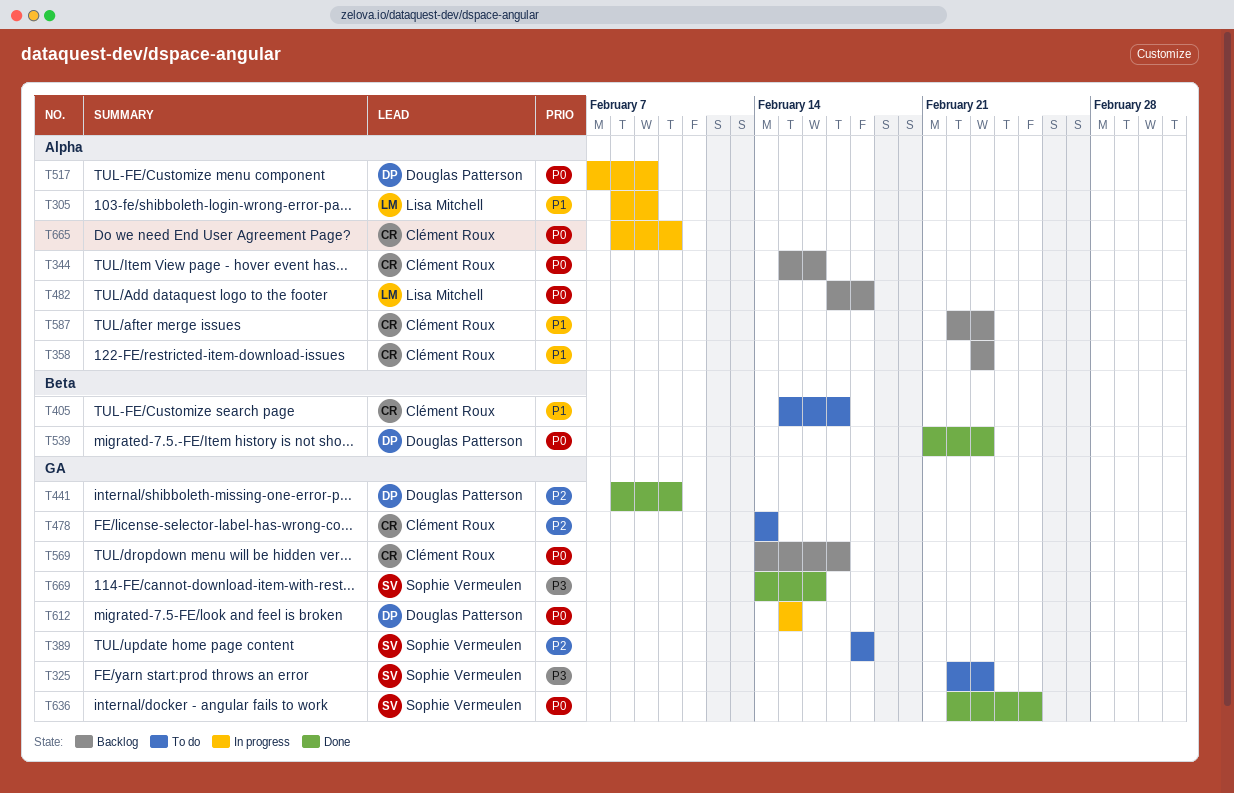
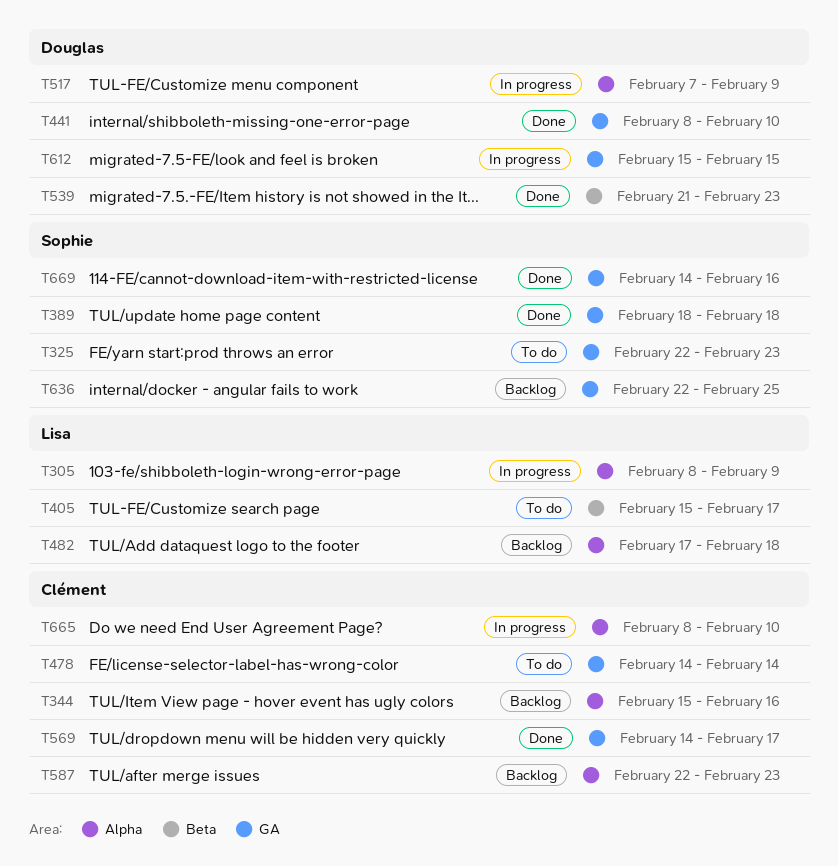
T358: present -> none
T389, status: To do -> Done
T405, owner: Clément Roux -> Lisa Mitchell
T569, status: Backlog -> Done
T636, status: Done -> Backlog

